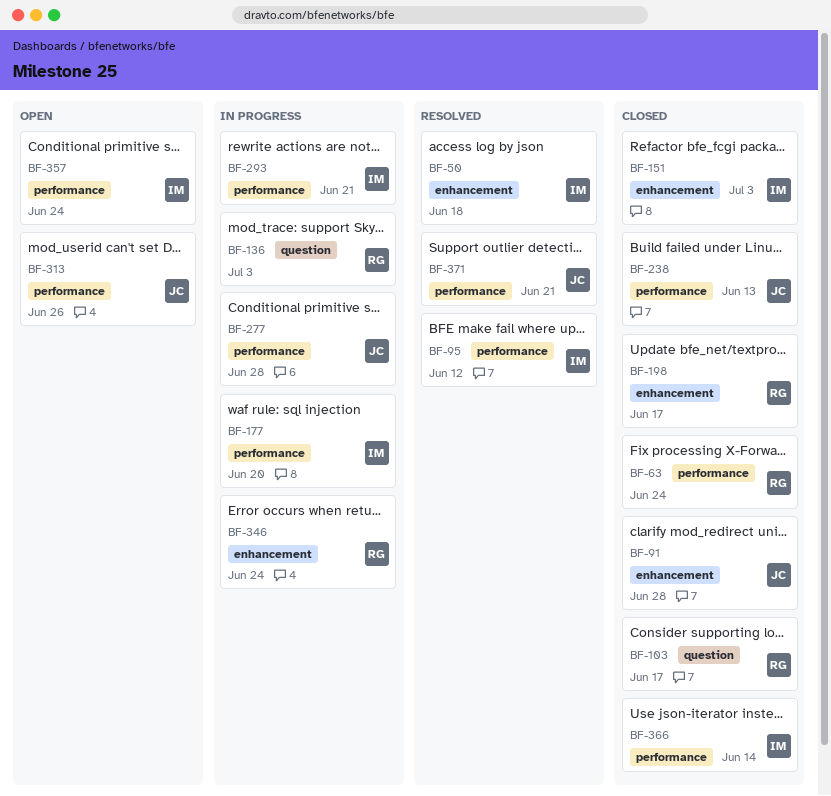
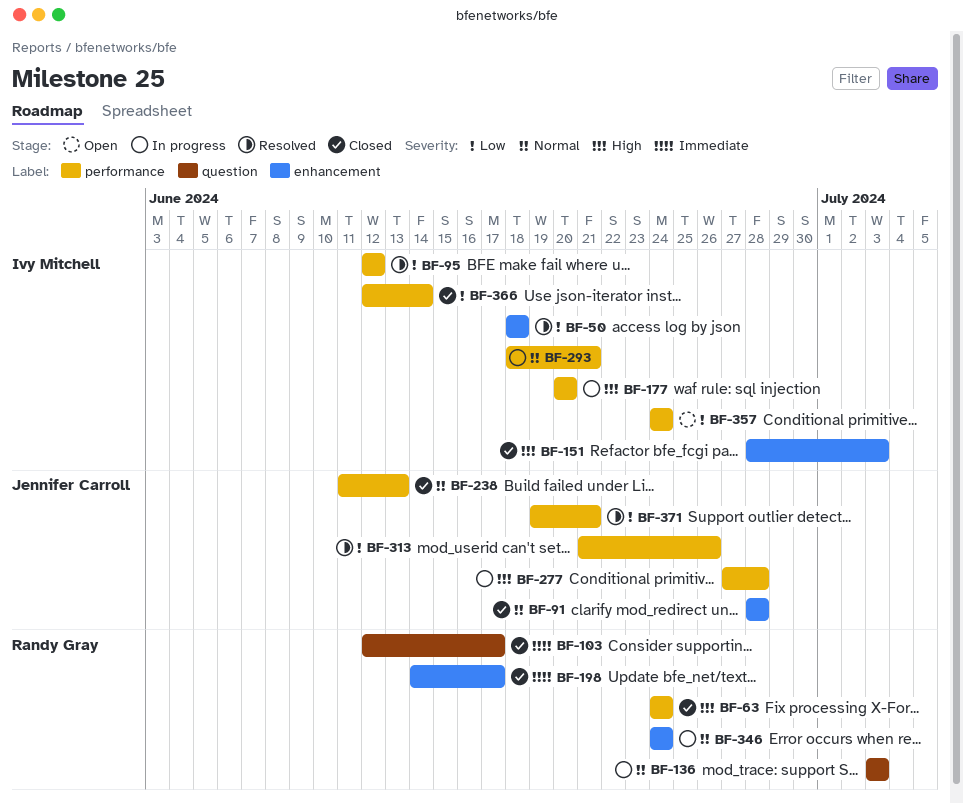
BF-313, status: Open -> Resolved

